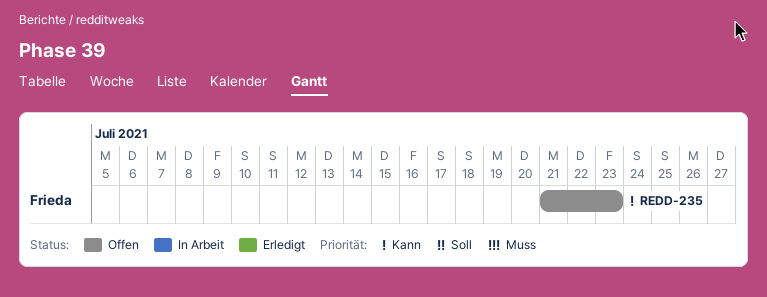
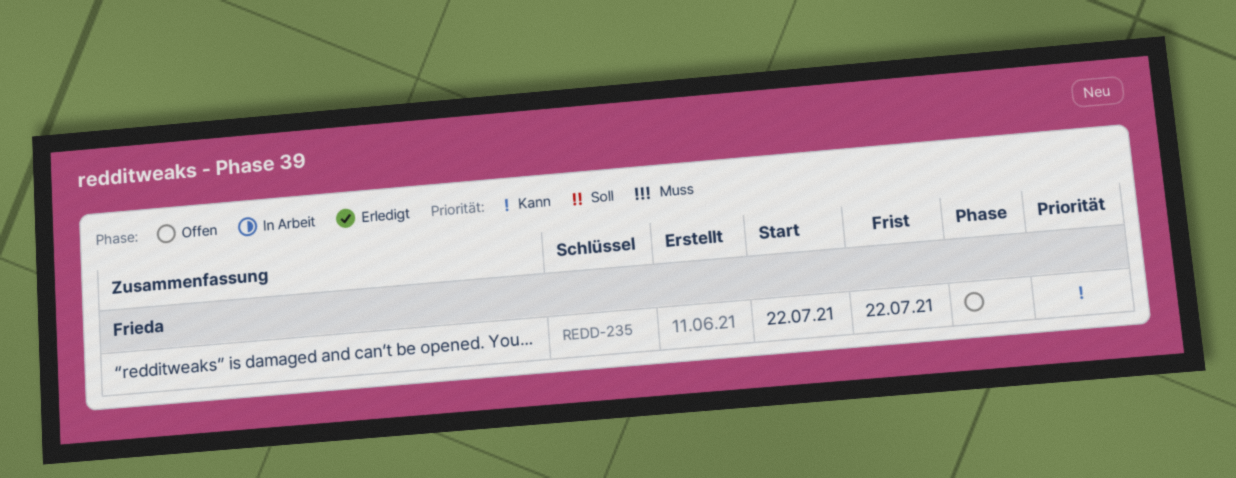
REDD-235, start: Jul 21 -> Jul 22
REDD-235, due: Jul 23 -> Jul 22

